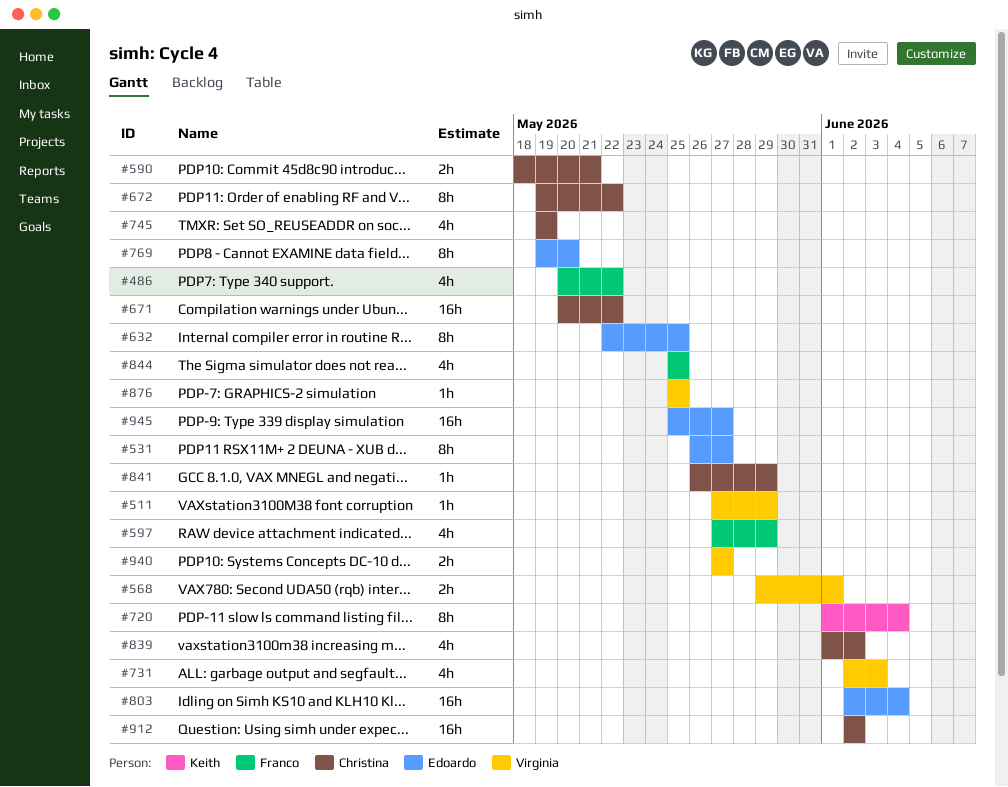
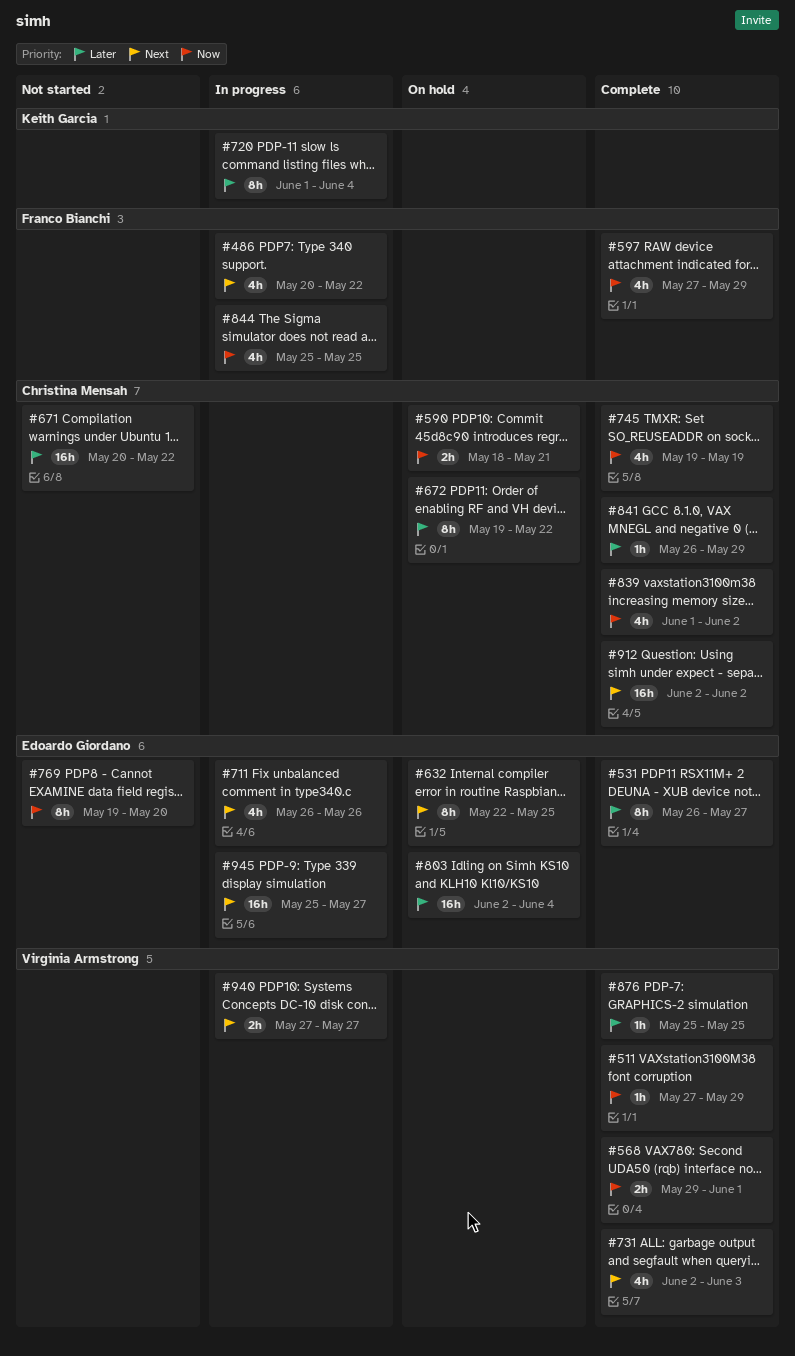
#711: none -> present

